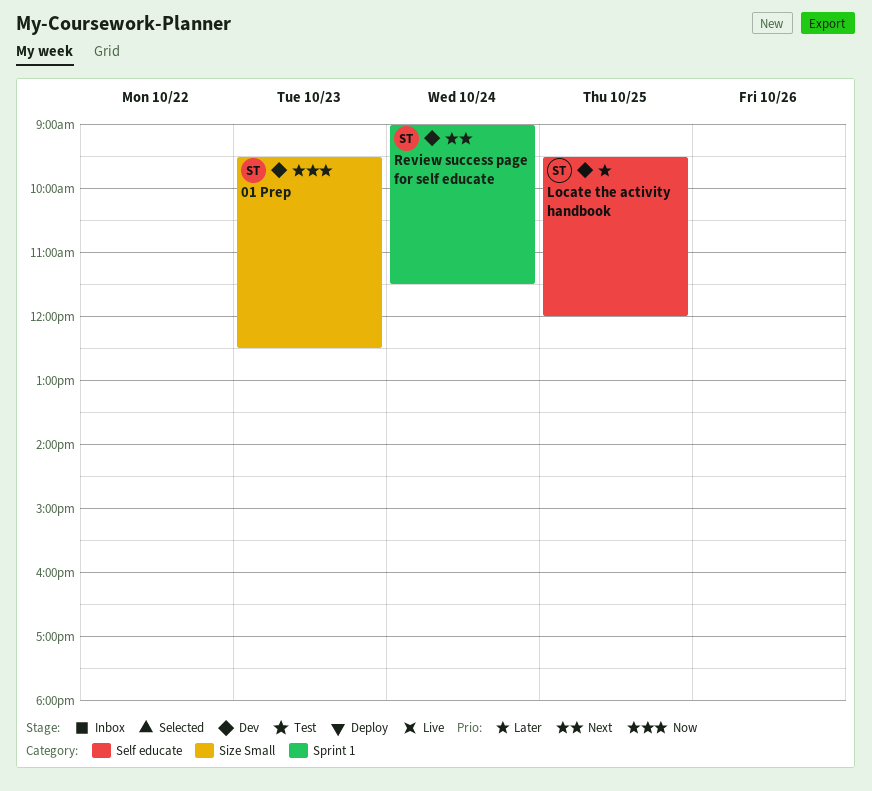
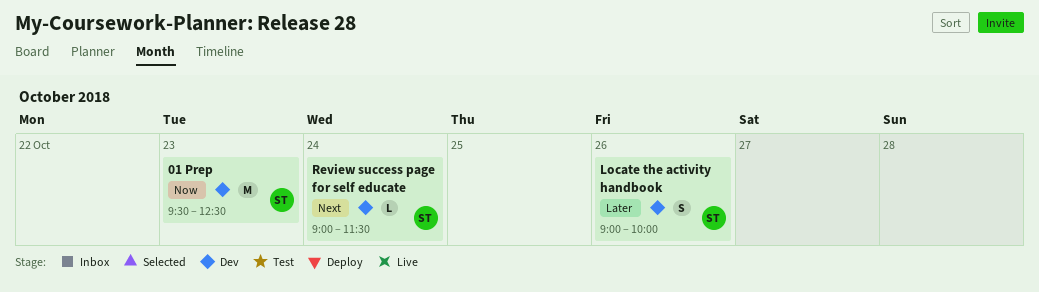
Locate the activity handbook, day: Oct 25 -> Oct 26
Locate the activity handbook, begins: 09:30 -> 09:00
Locate the activity handbook, ends: 12:00 -> 10:00

